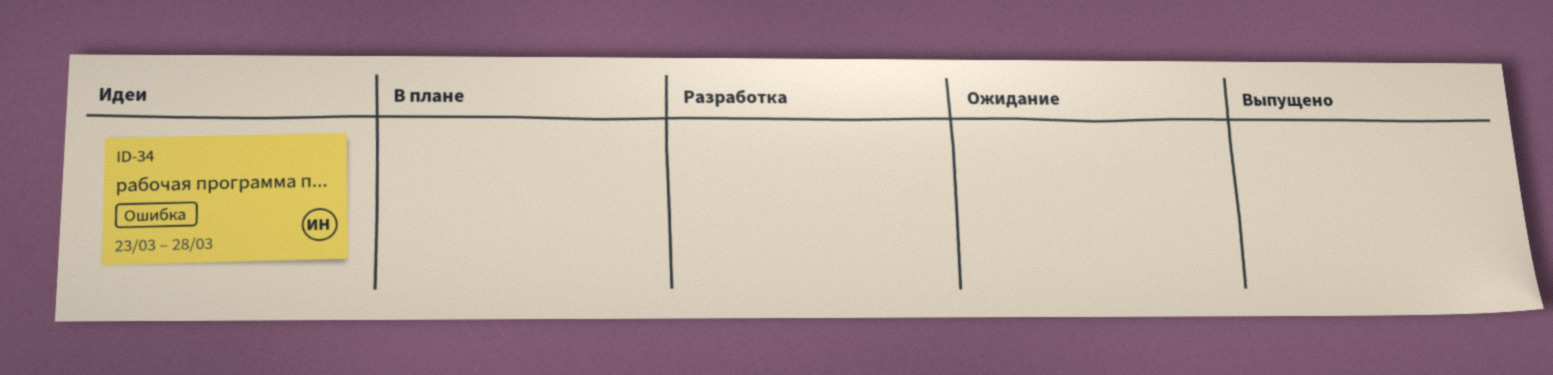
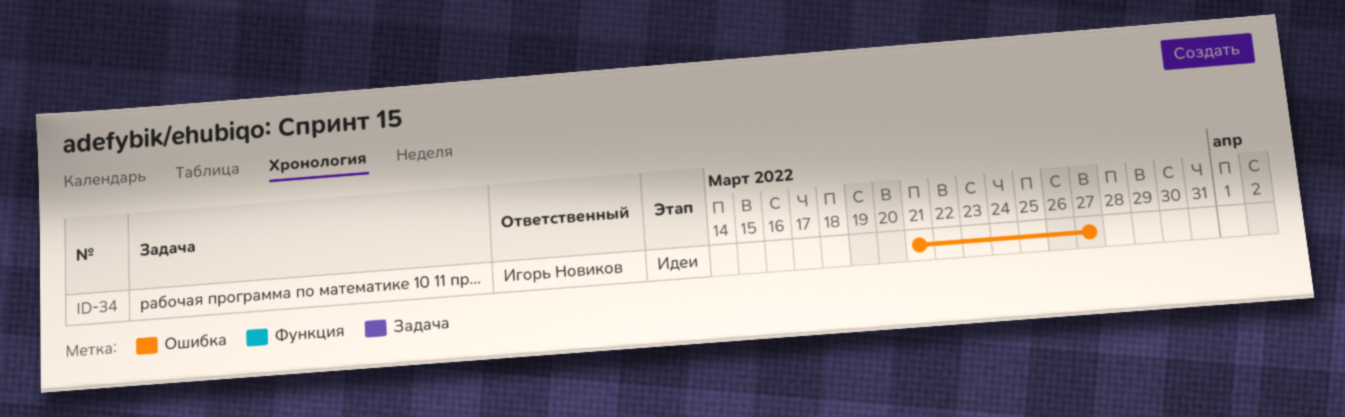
ID-34, start: Mar 23 -> Mar 21
ID-34, due: Mar 28 -> Mar 27

